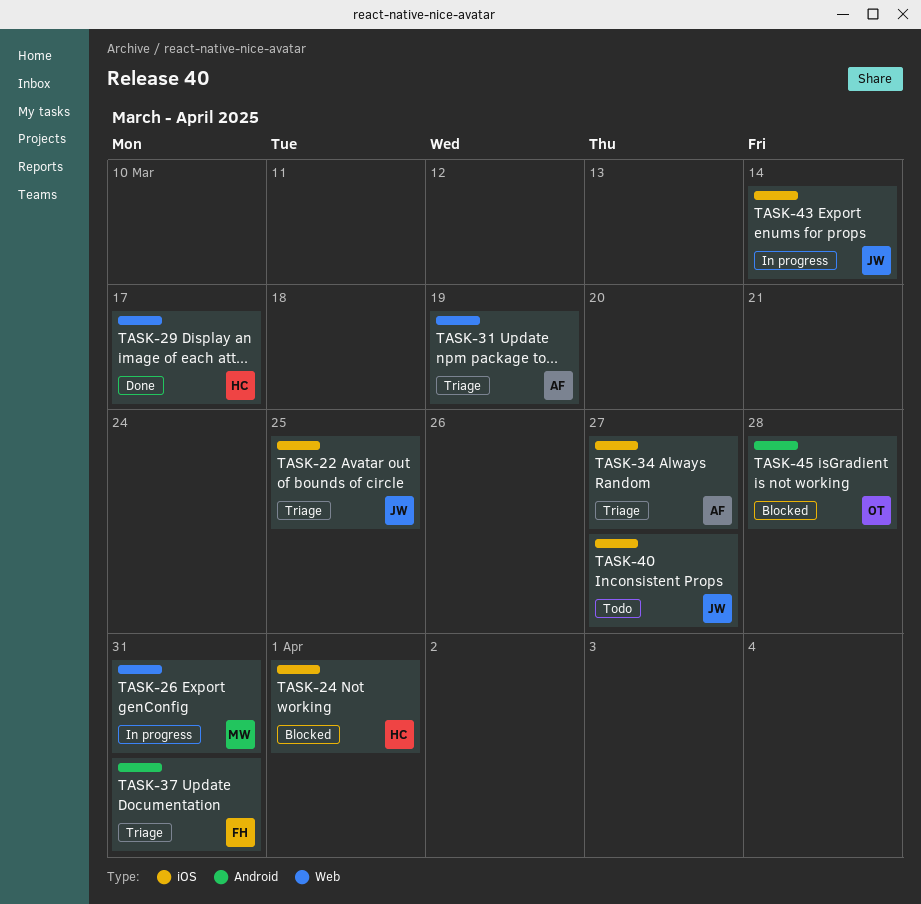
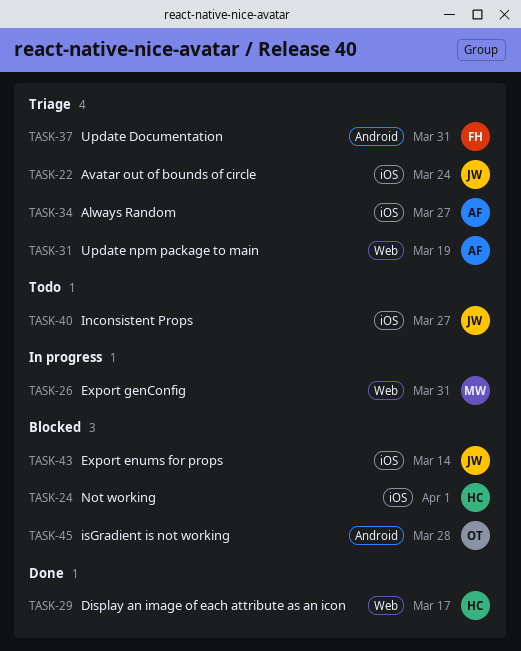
TASK-22, due: Mar 25 -> Mar 24
TASK-43, status: In progress -> Blocked

